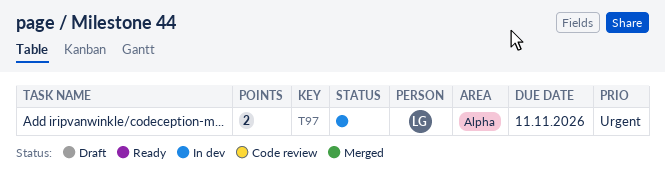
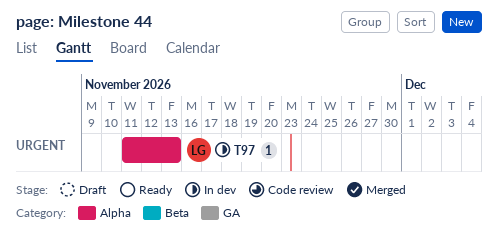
T97, estimate: 2 -> 1
T97, due: Nov 11 -> Nov 13

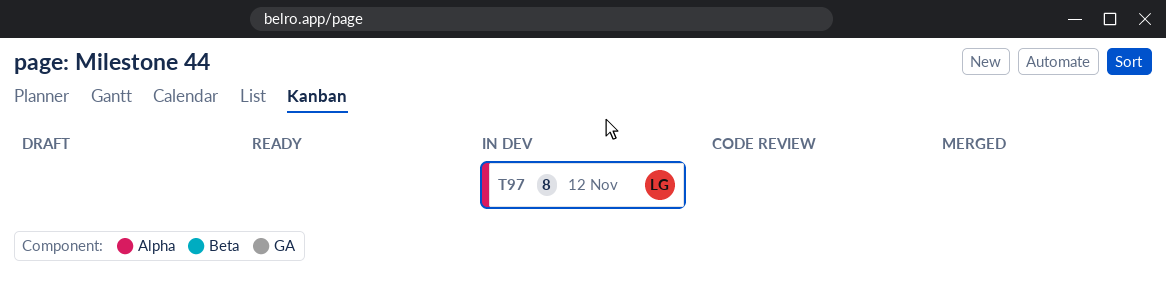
T97, estimate: 1 -> 8
T97, due: Nov 13 -> Nov 12

